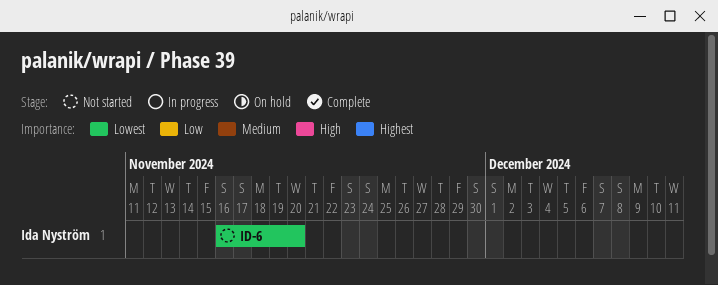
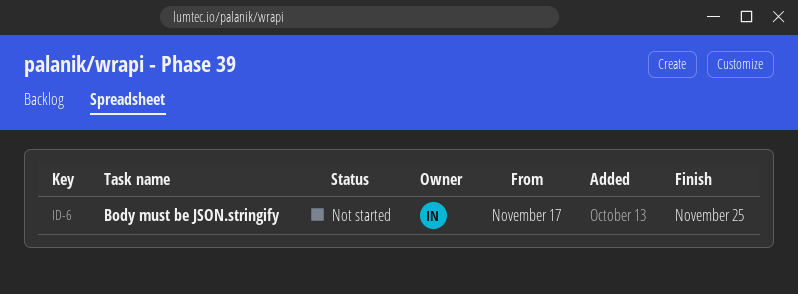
ID-6, start: Nov 16 -> Nov 17
ID-6, due: Nov 20 -> Nov 25

